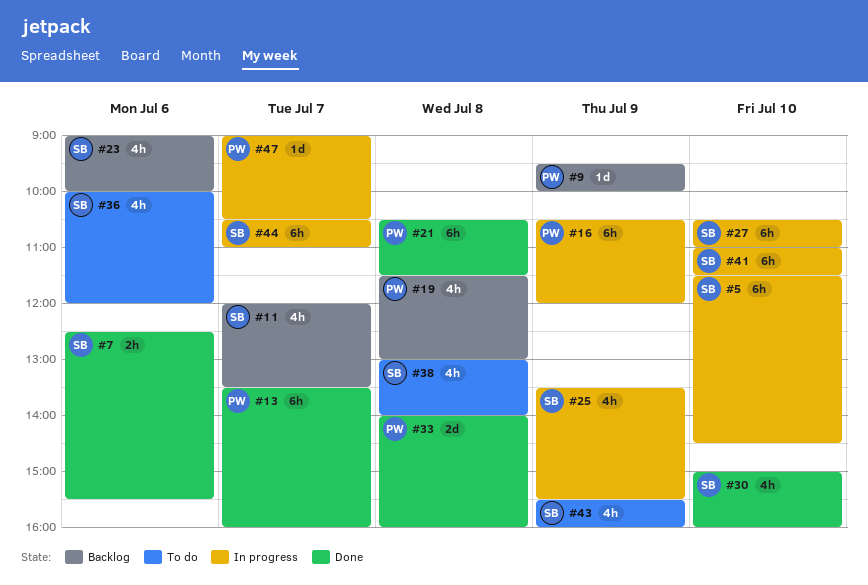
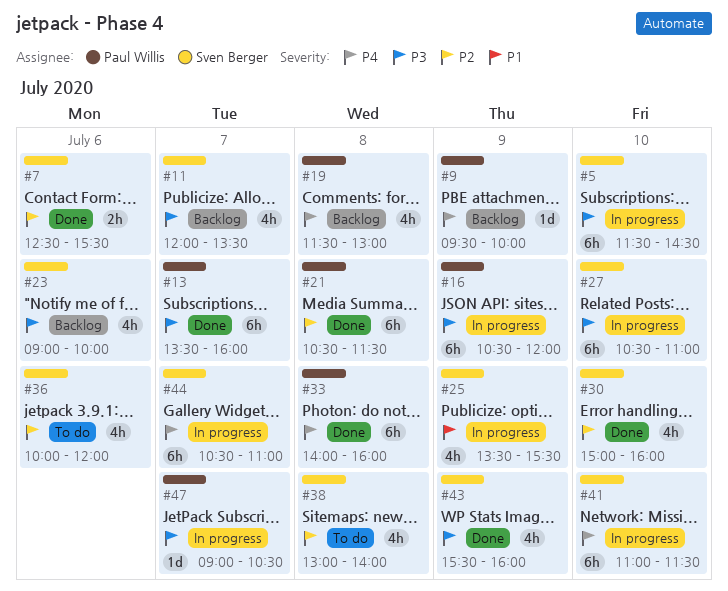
#33, estimate: 2d -> 6h
#43, status: To do -> Done

